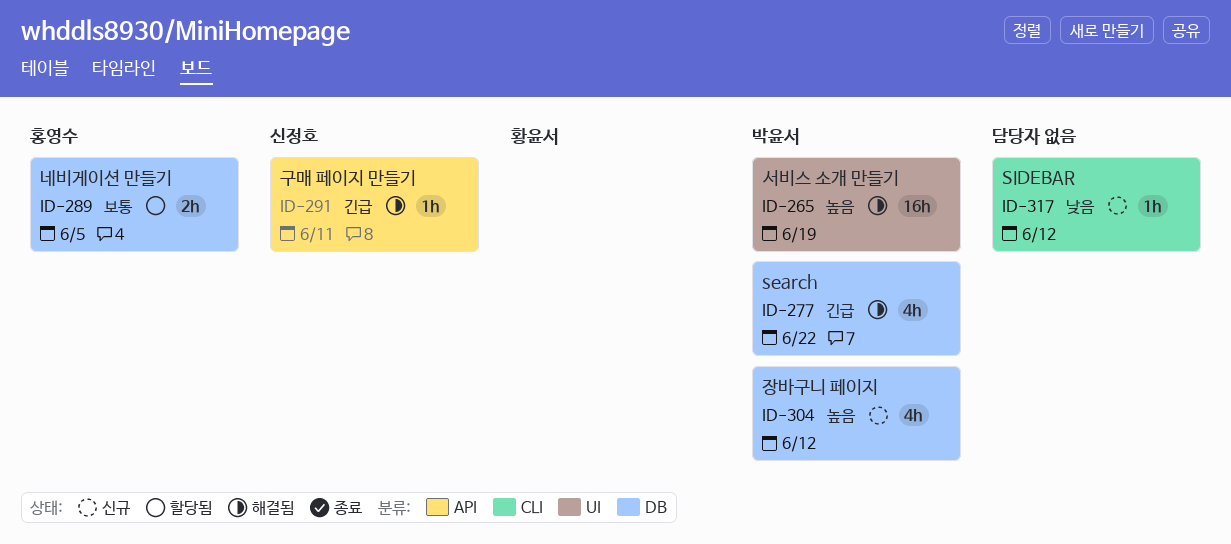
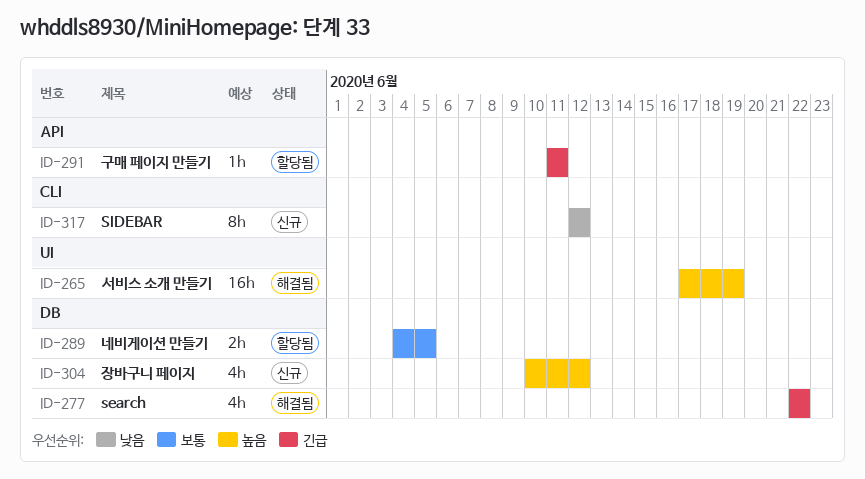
ID-291, status: 해결됨 -> 할당됨
ID-317, estimate: 1h -> 8h

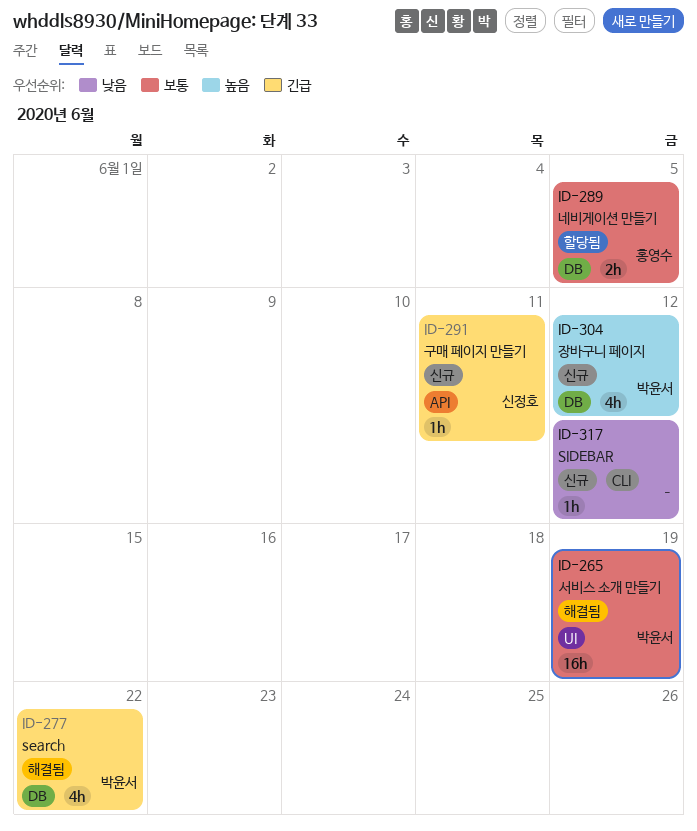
ID-265, priority: 높음 -> 보통
ID-291, status: 할당됨 -> 신규
ID-317, estimate: 8h -> 1h

